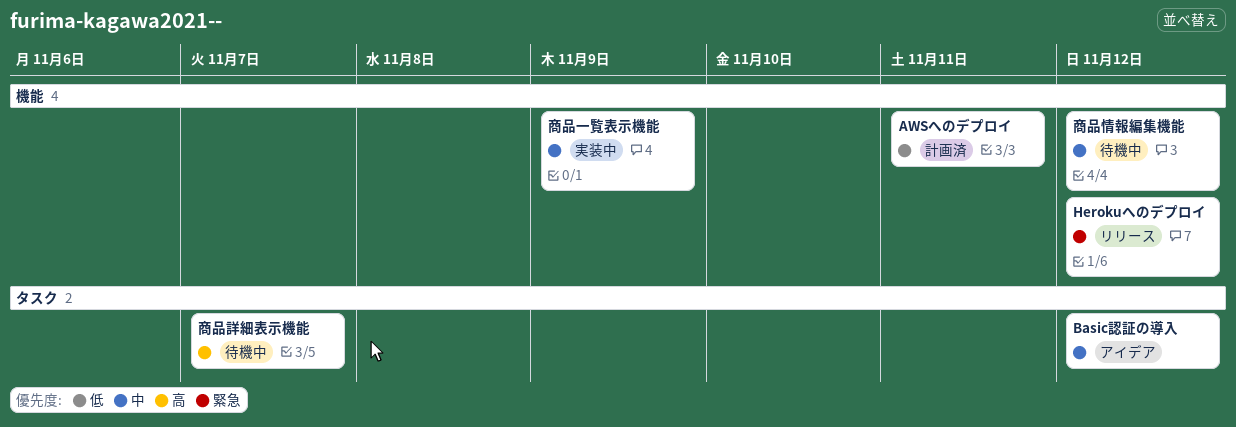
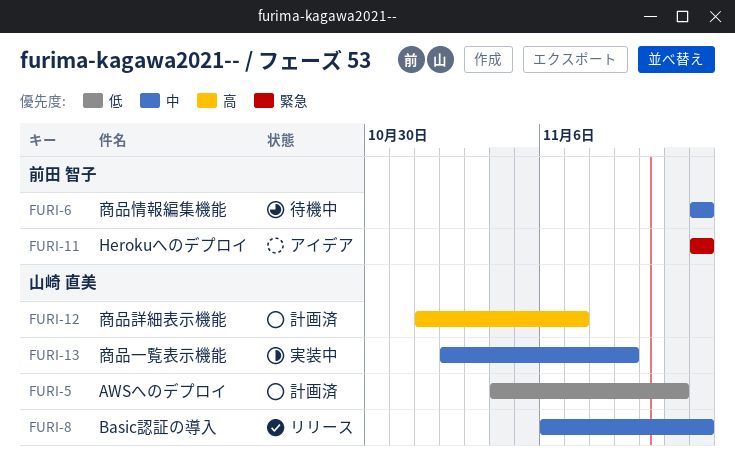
Basic認証の導入, status: アイデア -> リリース
Herokuへのデプロイ, status: リリース -> アイデア
商品詳細表示機能, status: 待機中 -> 計画済

